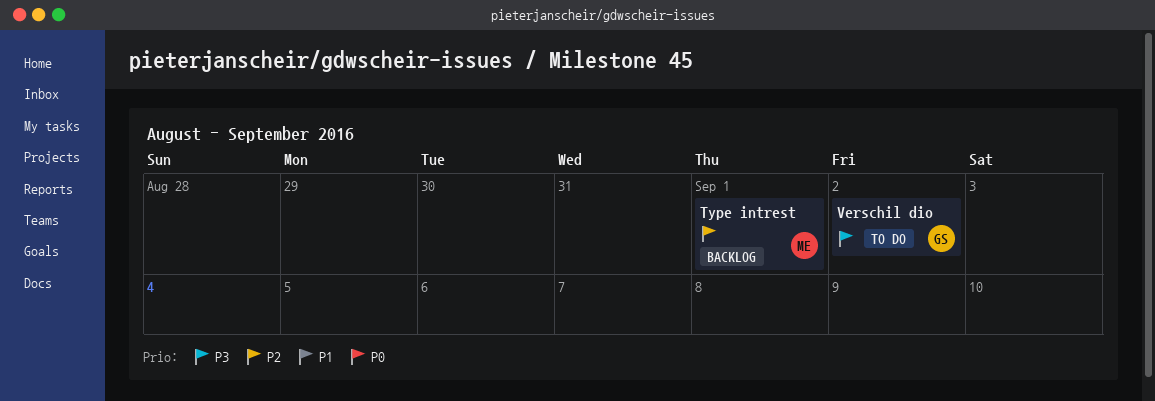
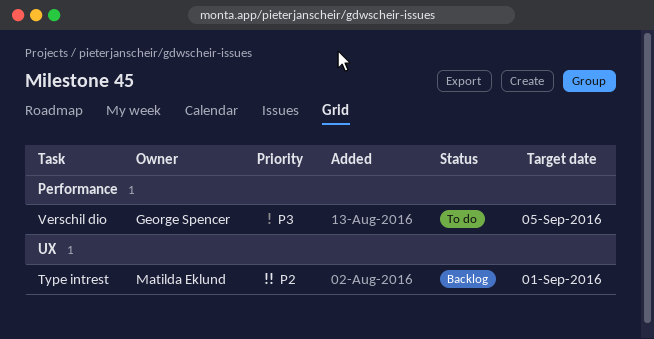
Verschil dio, due: Sep 2 -> Sep 5

